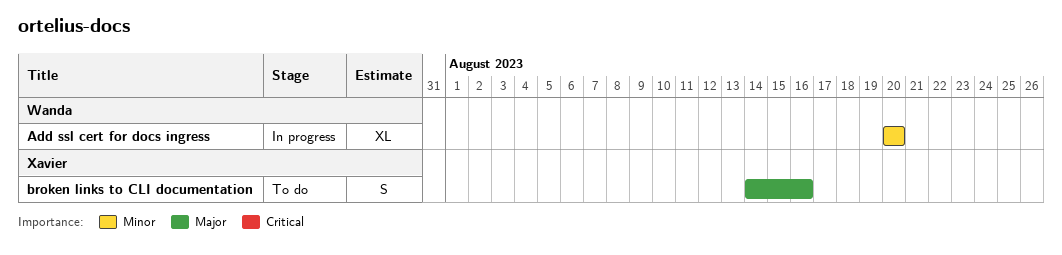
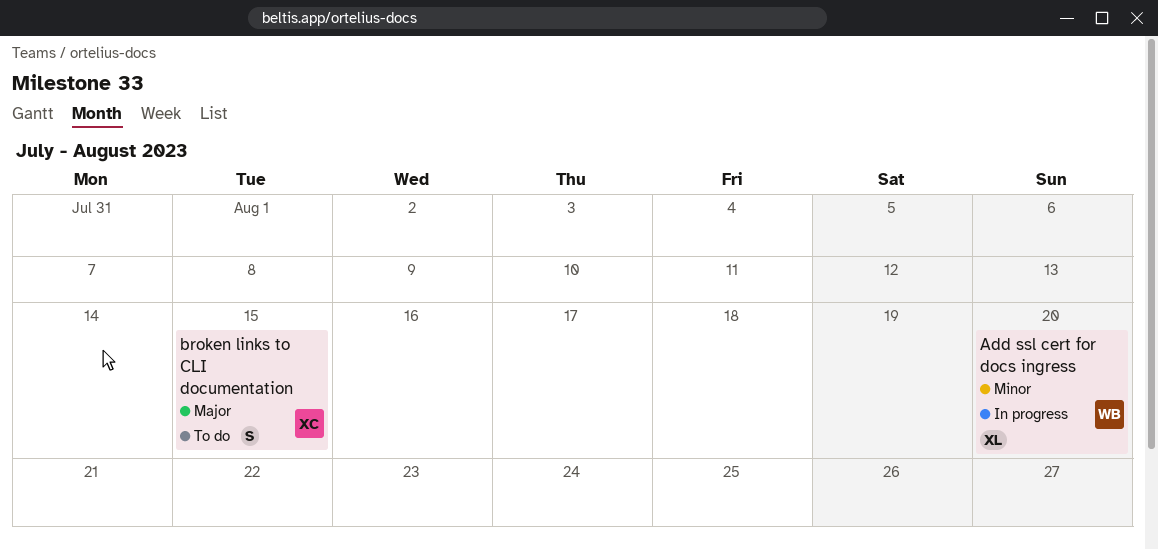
broken links to CLI documentation, due: Aug 16 -> Aug 15

